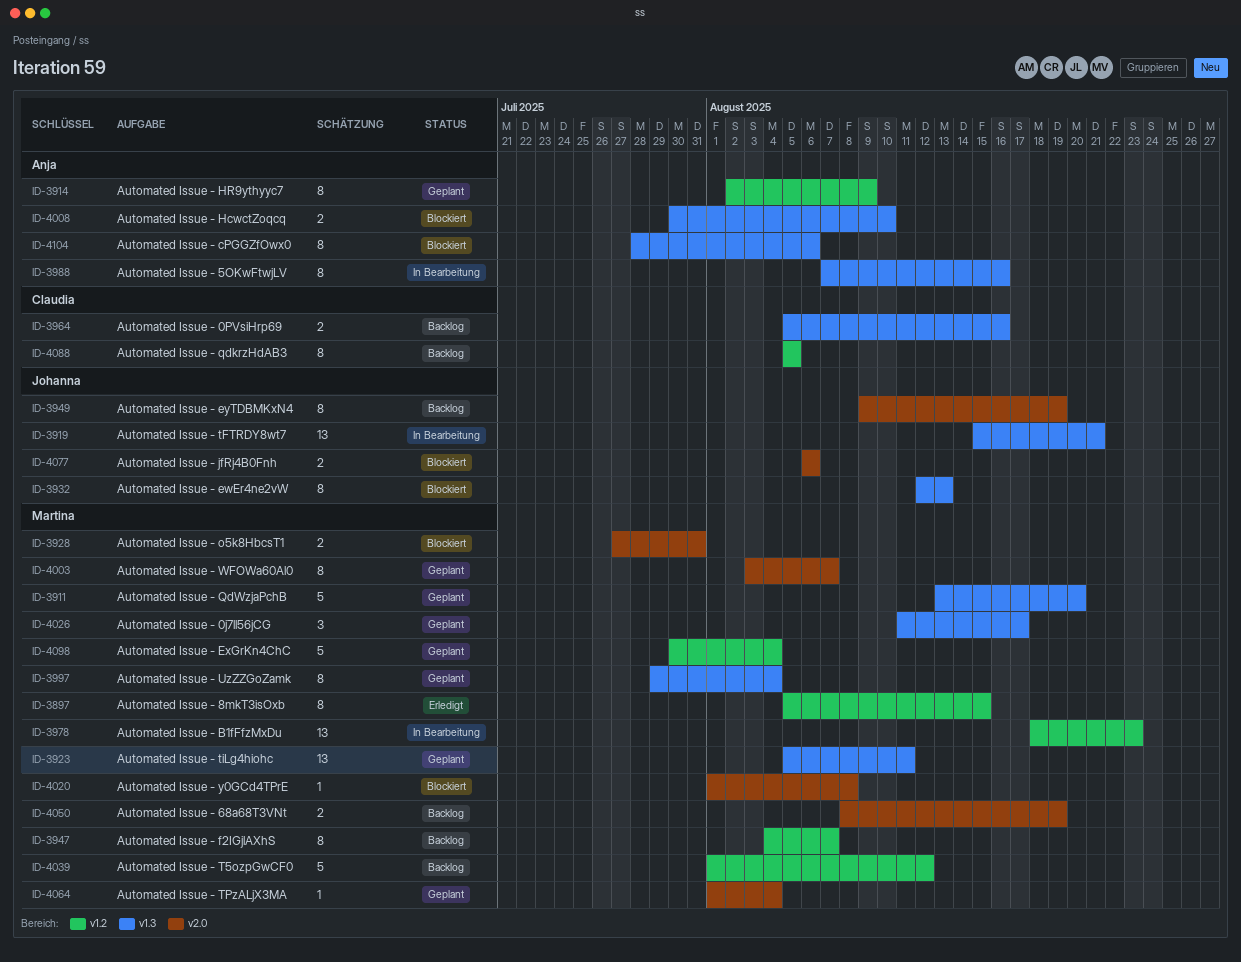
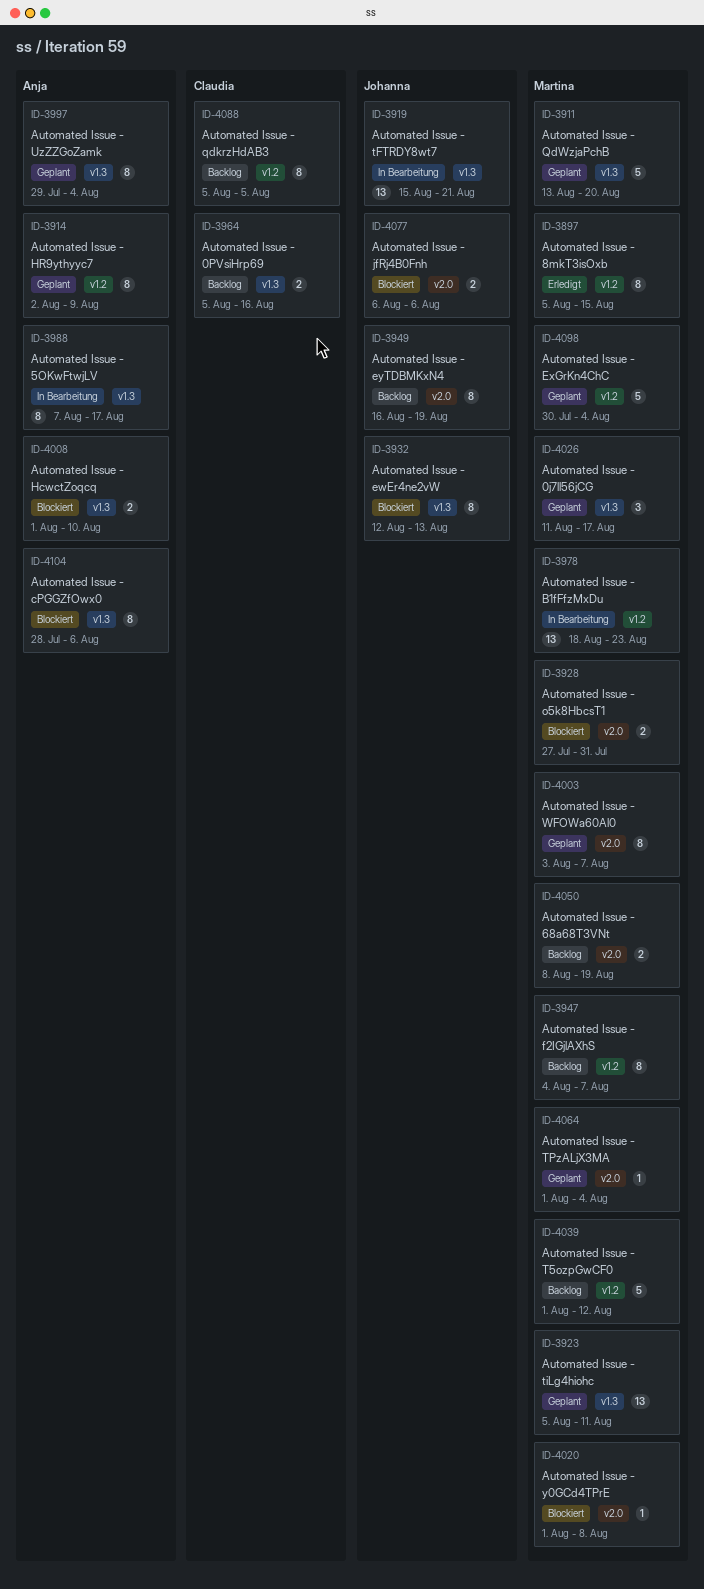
ID-3949, start: Aug 9 -> Aug 16
ID-3988, due: Aug 16 -> Aug 17
ID-3997, owner: Martina -> Anja
ID-4008, start: Jul 30 -> Aug 1

